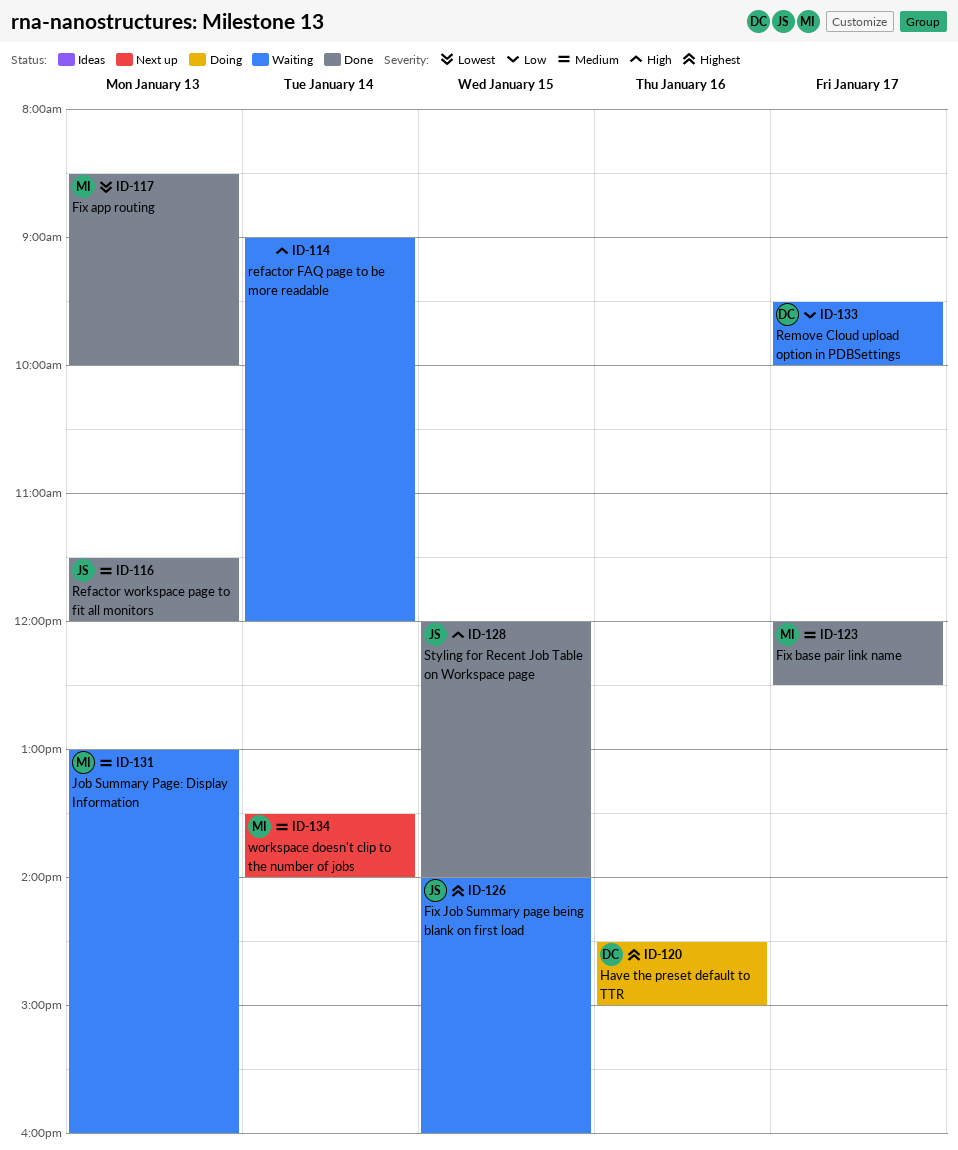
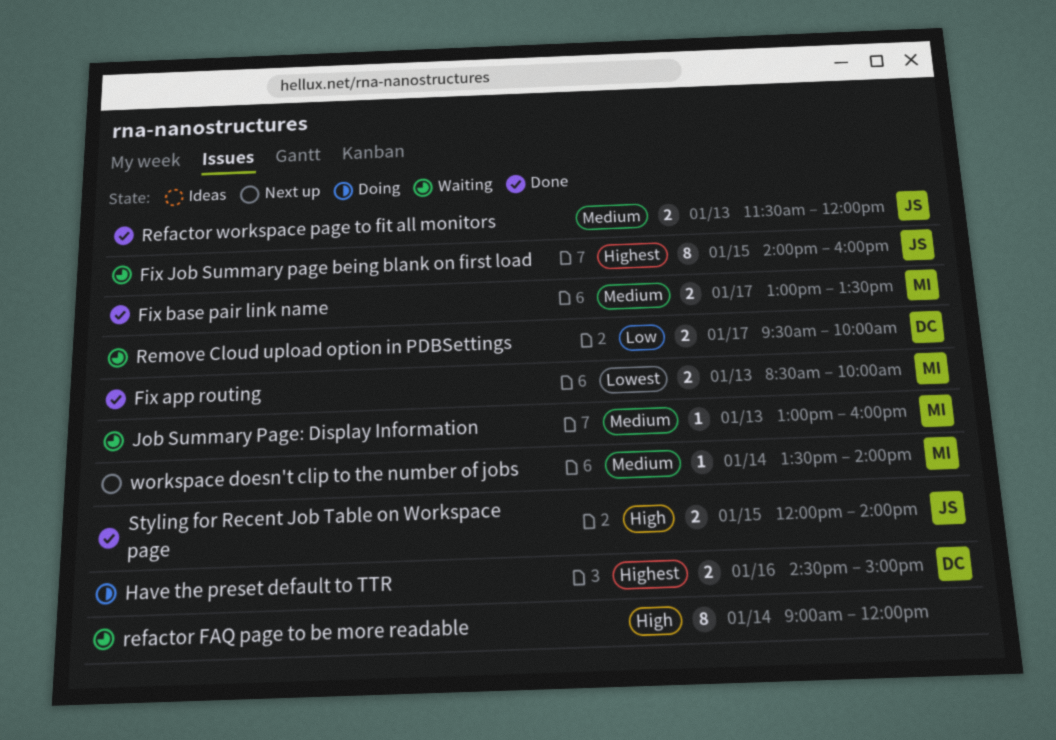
Fix base pair link name, begins: 12:00 -> 13:00
Fix base pair link name, ends: 12:30 -> 13:30

